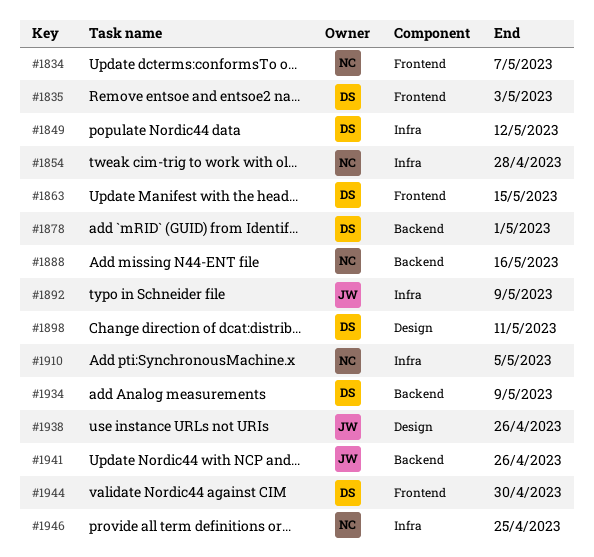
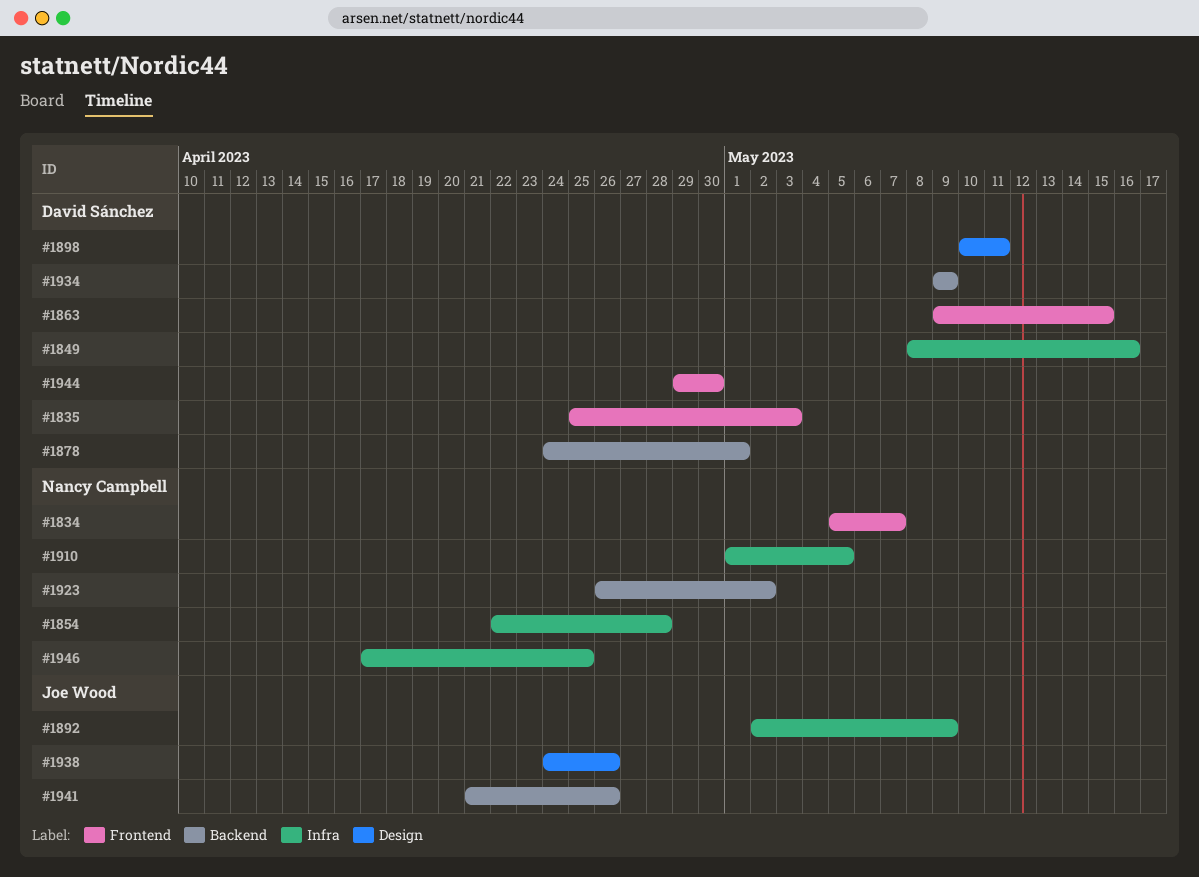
#1849, due: May 12 -> May 16
#1888: present -> none
#1923: none -> present

